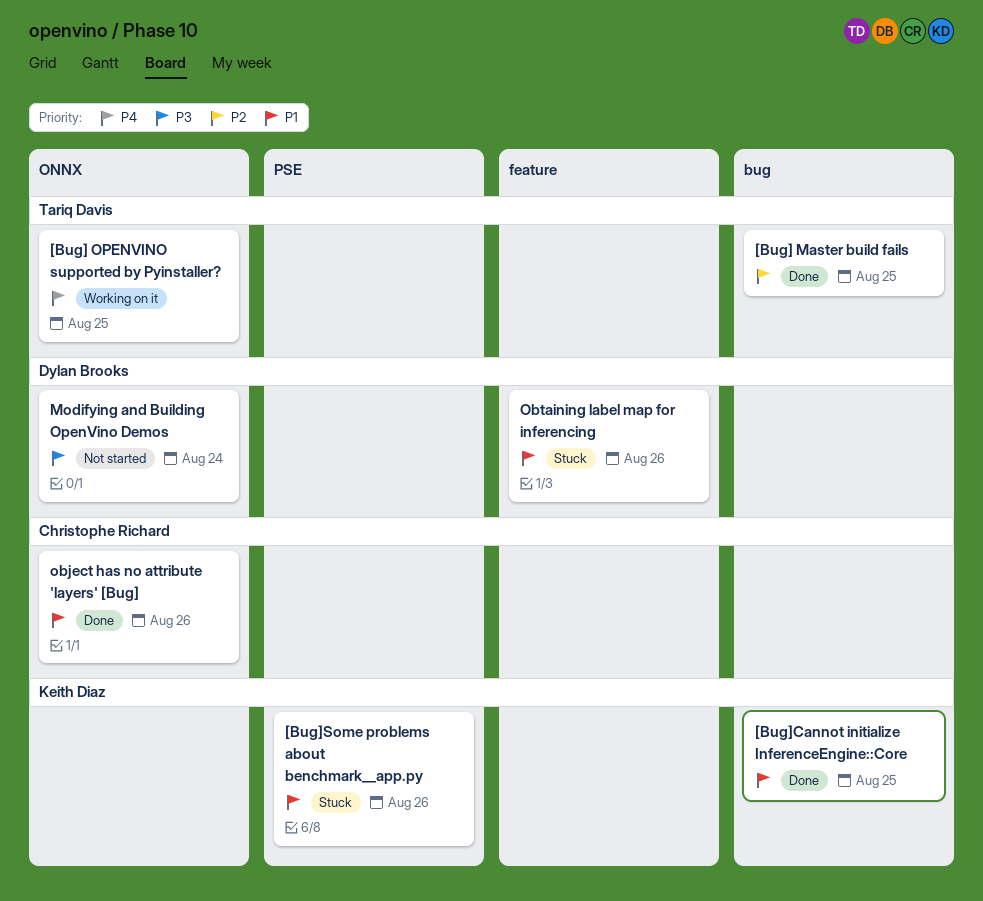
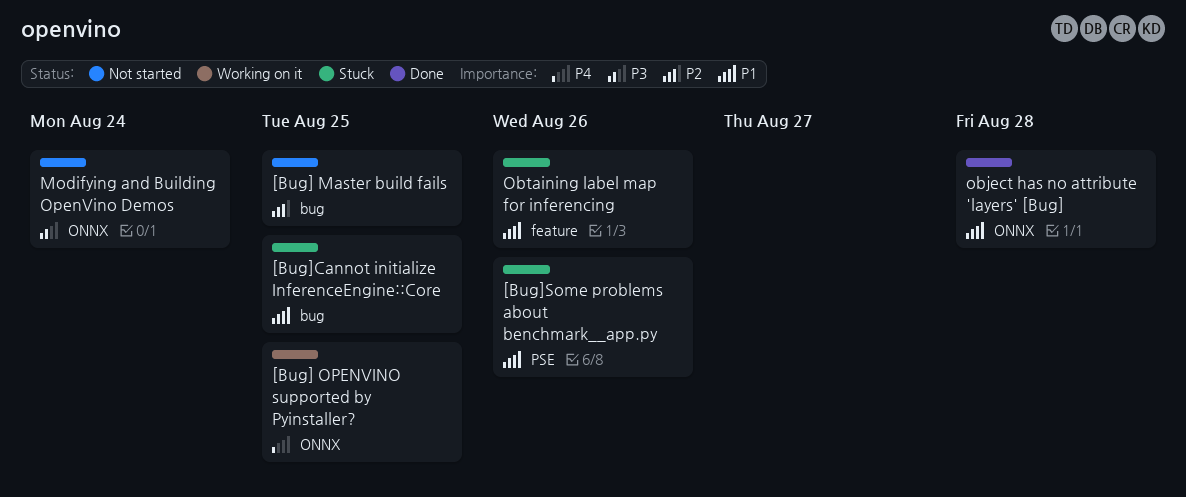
[Bug] Master build fails, status: Done -> Not started
[Bug]Cannot initialize InferenceEngine::Core, status: Done -> Stuck
object has no attribute 'layers' [Bug], due: Aug 26 -> Aug 28

